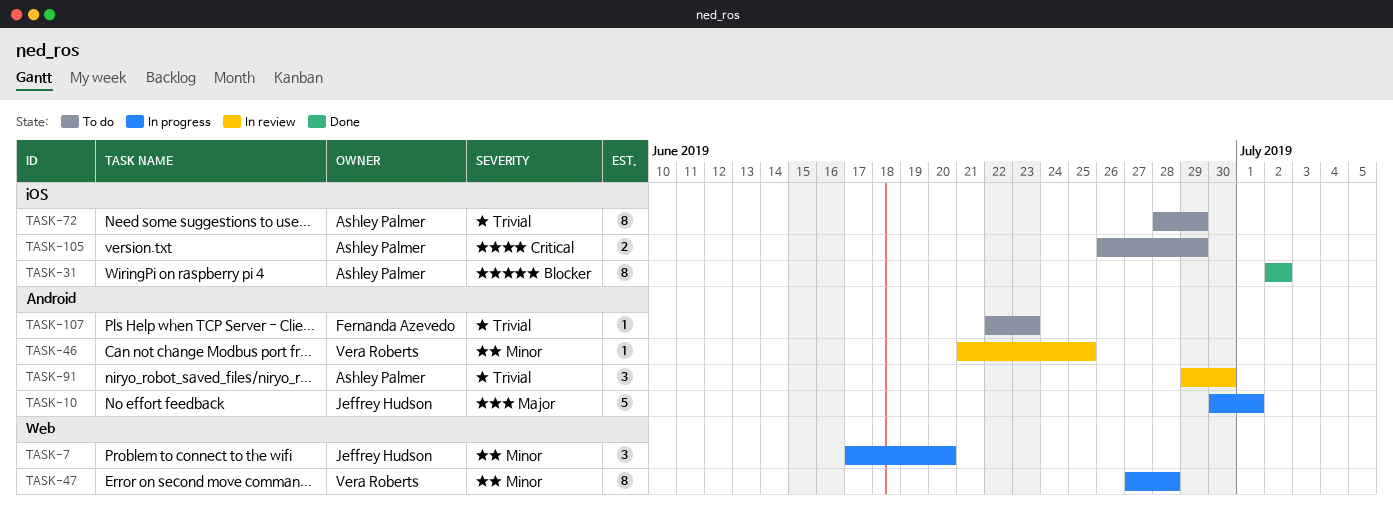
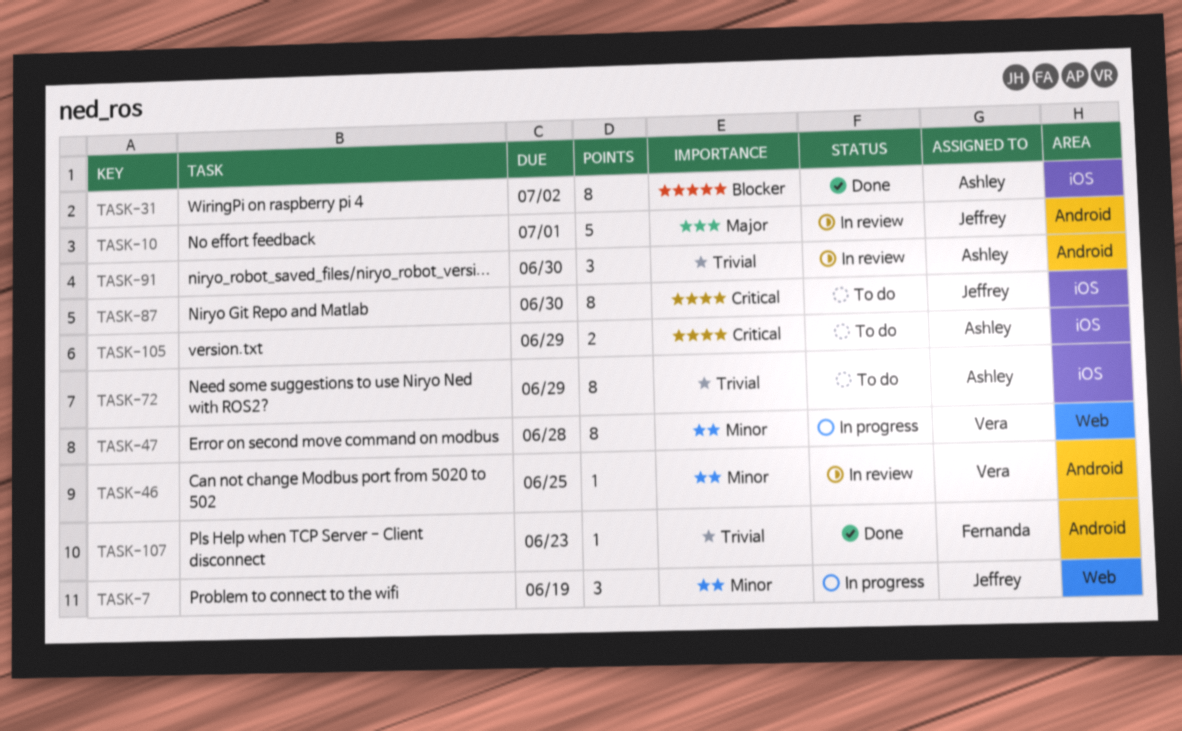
TASK-7, due: Jun 20 -> Jun 19
TASK-10, status: In progress -> In review
TASK-87: none -> present
TASK-107, status: To do -> Done

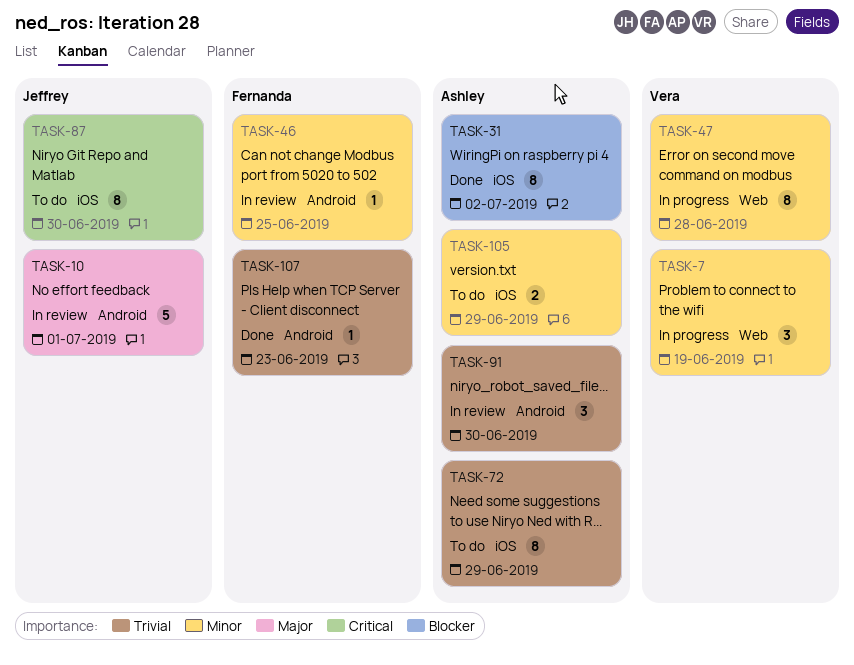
TASK-7, owner: Jeffrey -> Vera
TASK-46, owner: Vera -> Fernanda
TASK-105, priority: Critical -> Minor

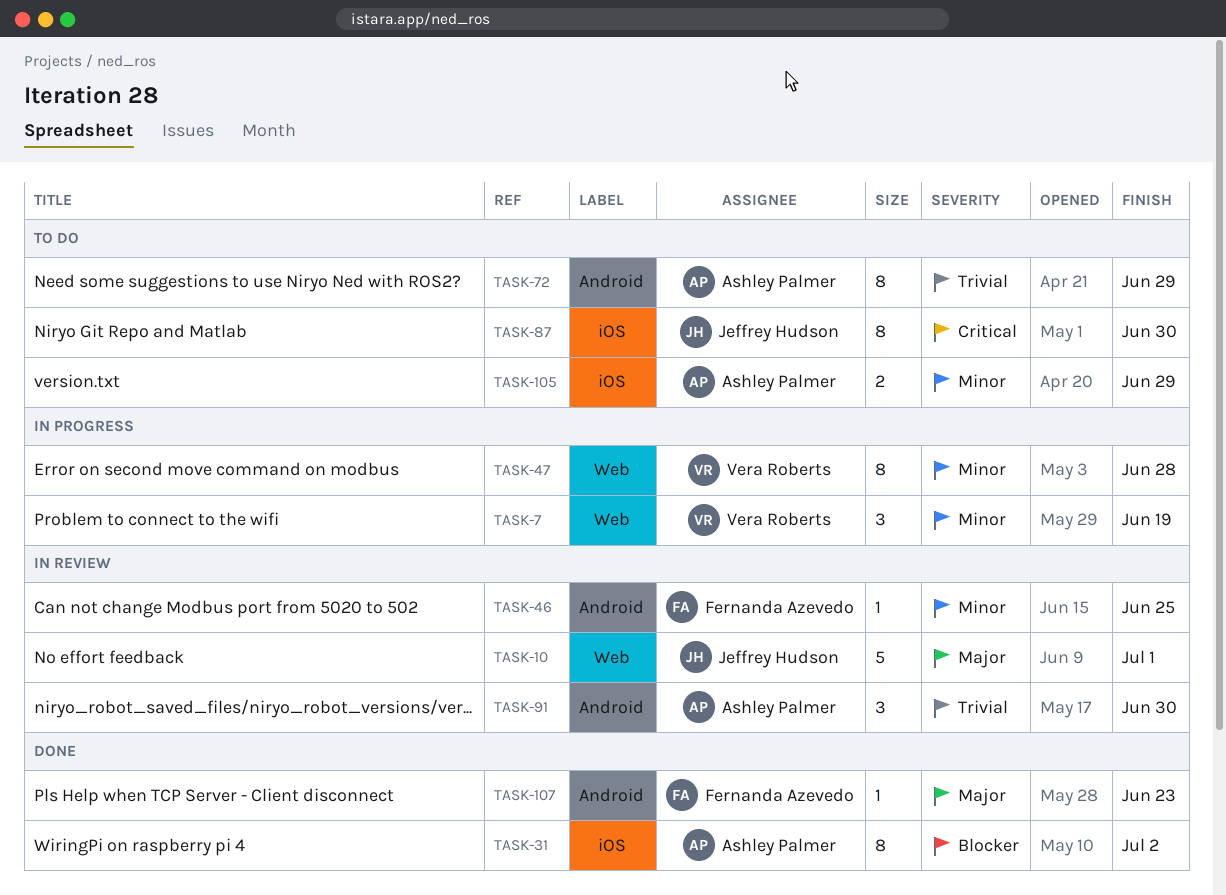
TASK-10, label: Android -> Web
TASK-72, label: iOS -> Android
TASK-107, priority: Trivial -> Major

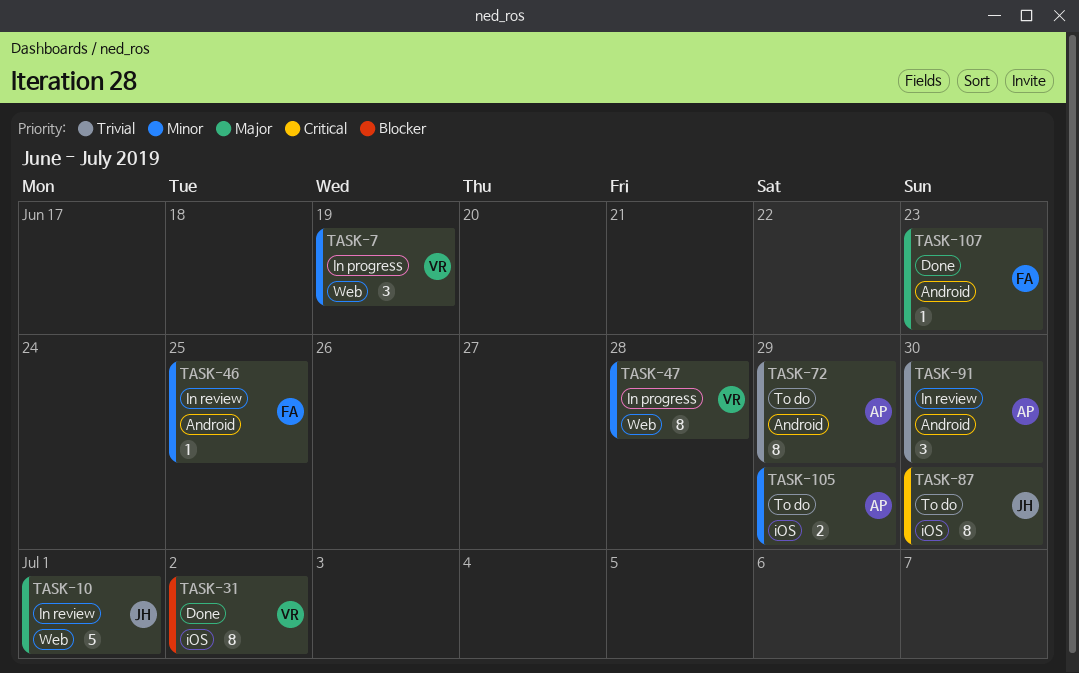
TASK-31, owner: Ashley Palmer -> Vera Roberts

